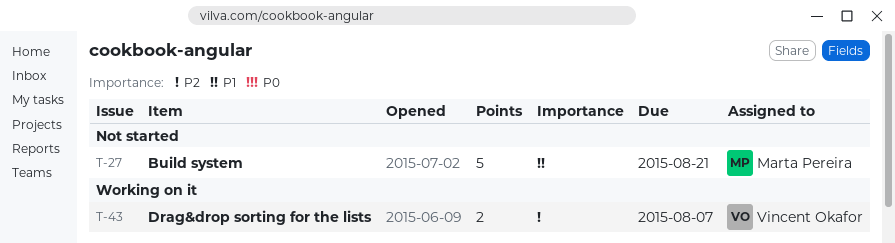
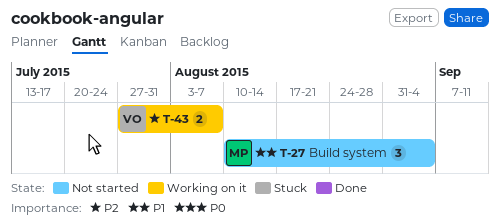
T-27, estimate: 5 -> 3
T-27, due: Aug 21 -> Sep 4

